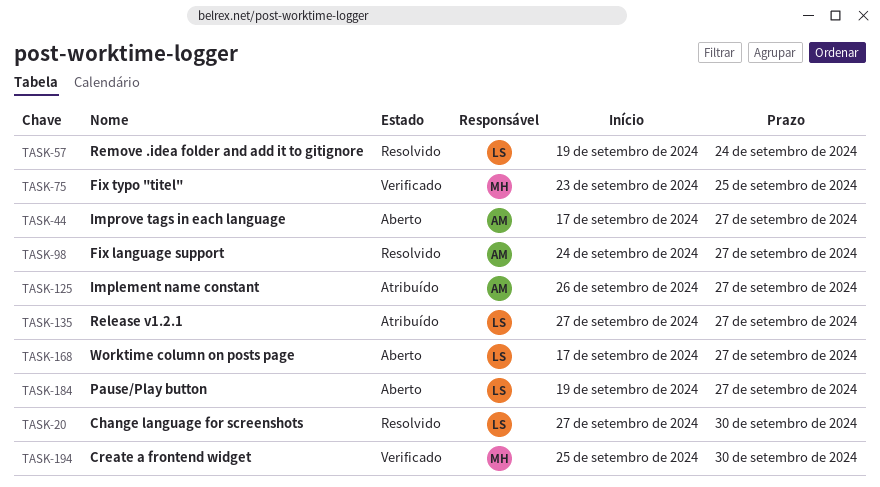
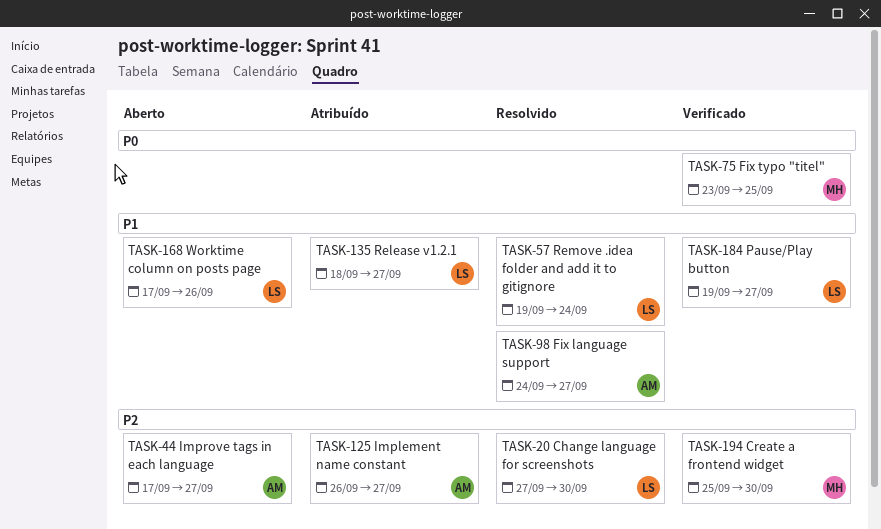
TASK-135, start: Sep 27 -> Sep 18
TASK-168, due: Sep 27 -> Sep 26
TASK-184, status: Aberto -> Verificado

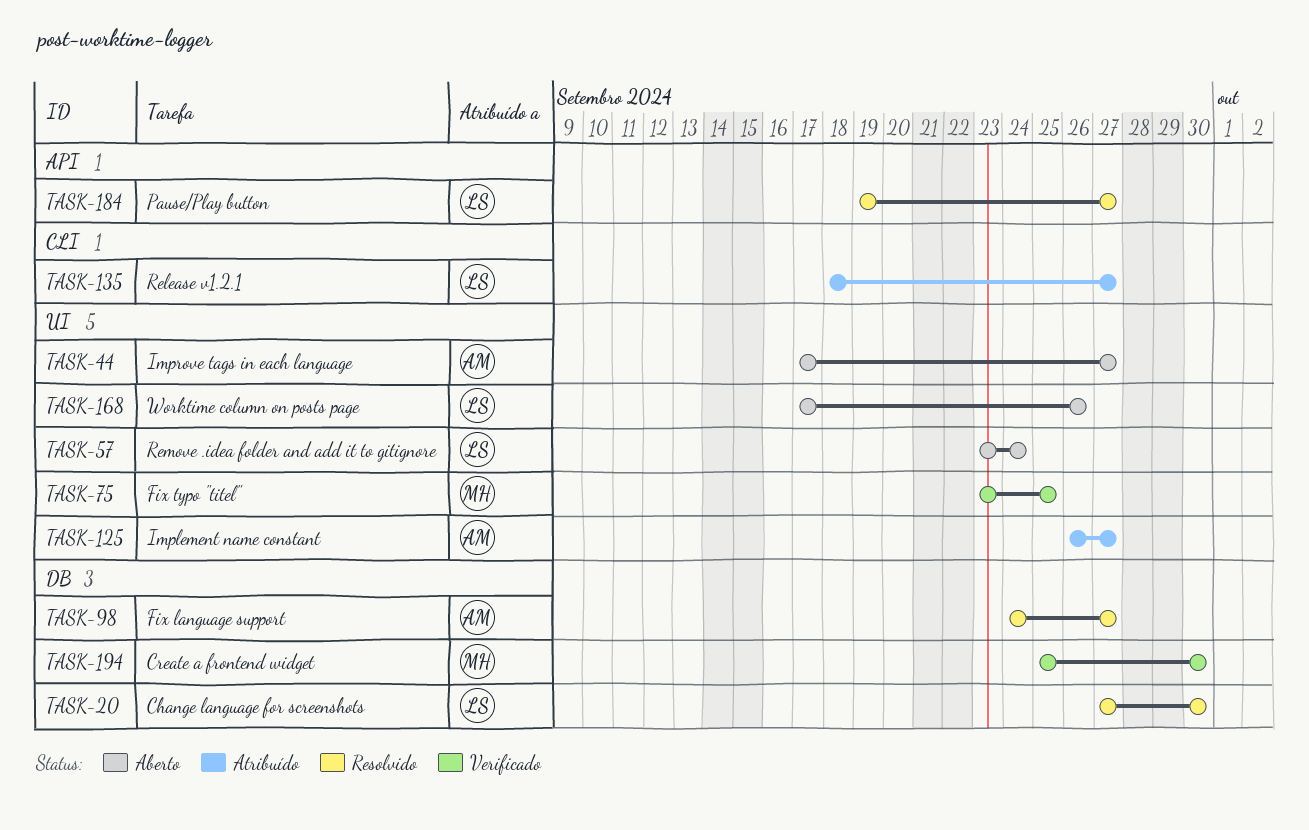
TASK-57, status: Resolvido -> Aberto
TASK-57, start: Sep 19 -> Sep 23
TASK-184, status: Verificado -> Resolvido

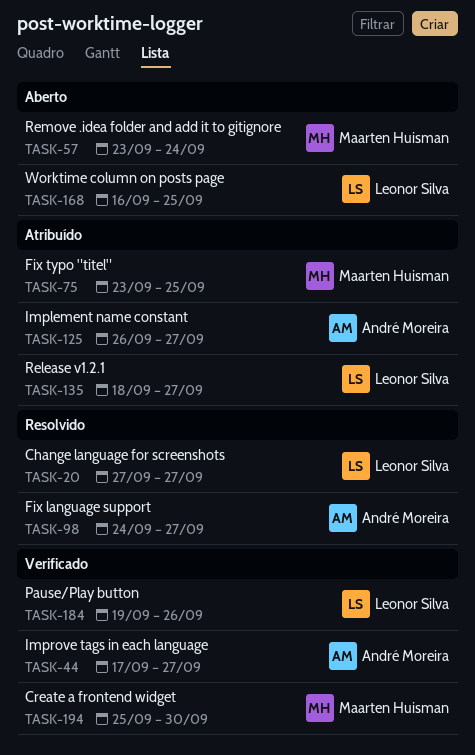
TASK-20, due: Sep 30 -> Sep 27
TASK-44, status: Aberto -> Verificado
TASK-57, owner: Leonor Silva -> Maarten Huisman
TASK-75, status: Verificado -> Atribuído
TASK-168, start: Sep 17 -> Sep 16
TASK-168, due: Sep 26 -> Sep 25
TASK-184, status: Resolvido -> Verificado
TASK-184, due: Sep 27 -> Sep 26

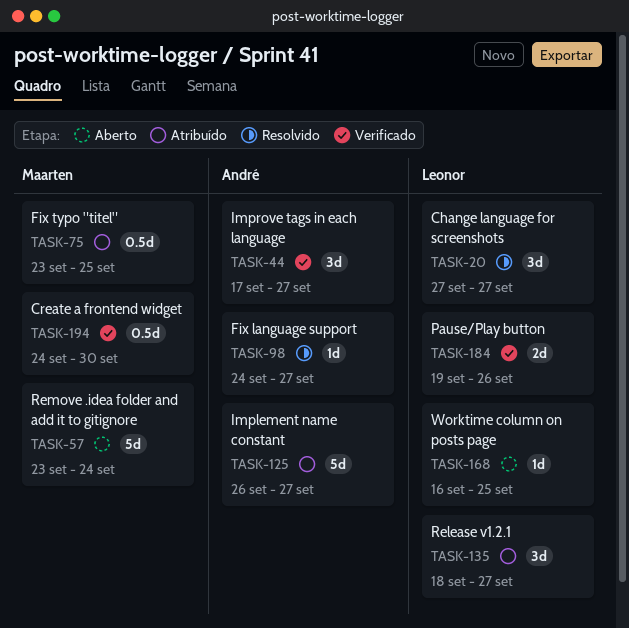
TASK-194, start: Sep 25 -> Sep 24

